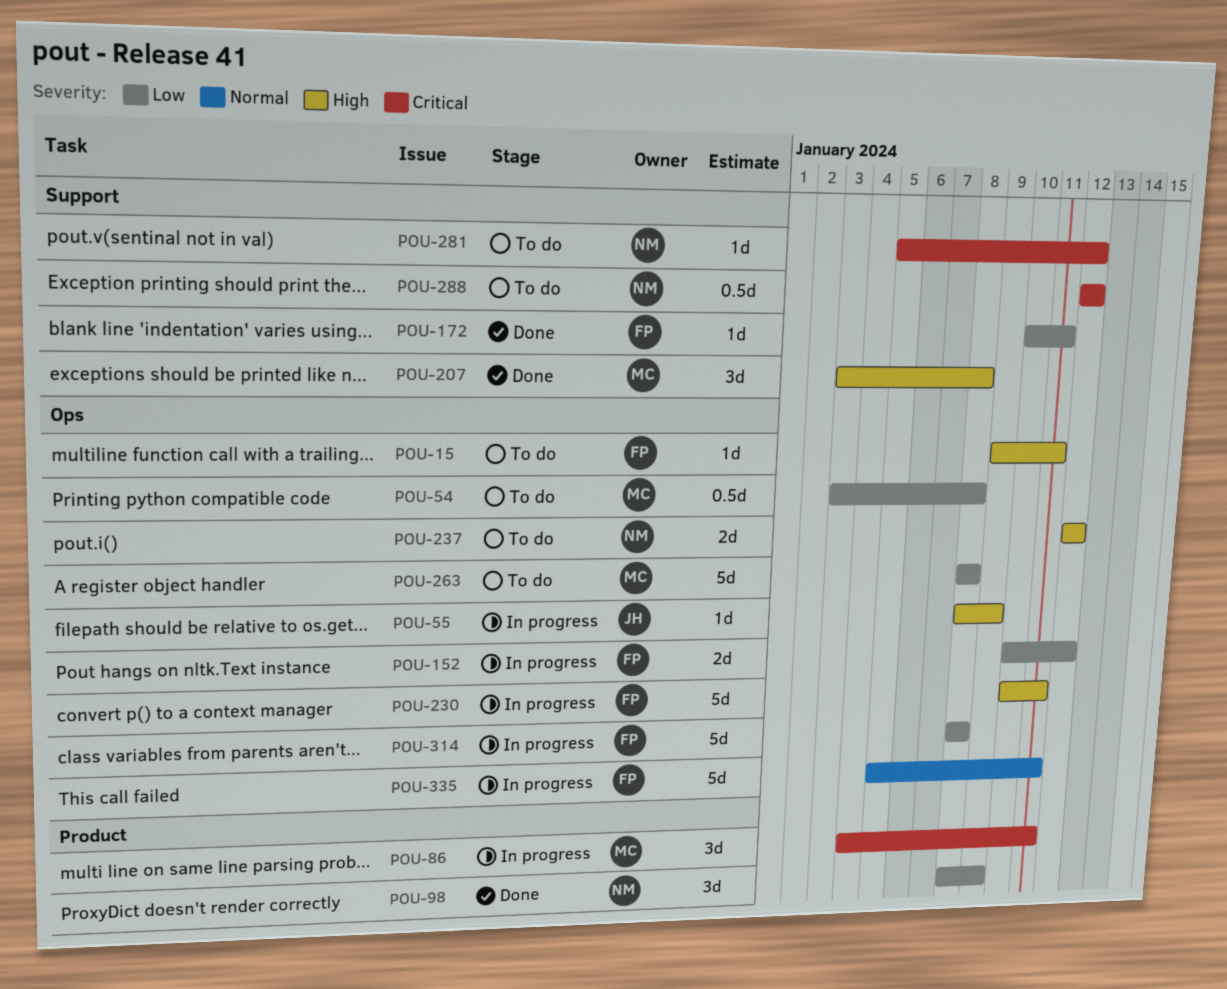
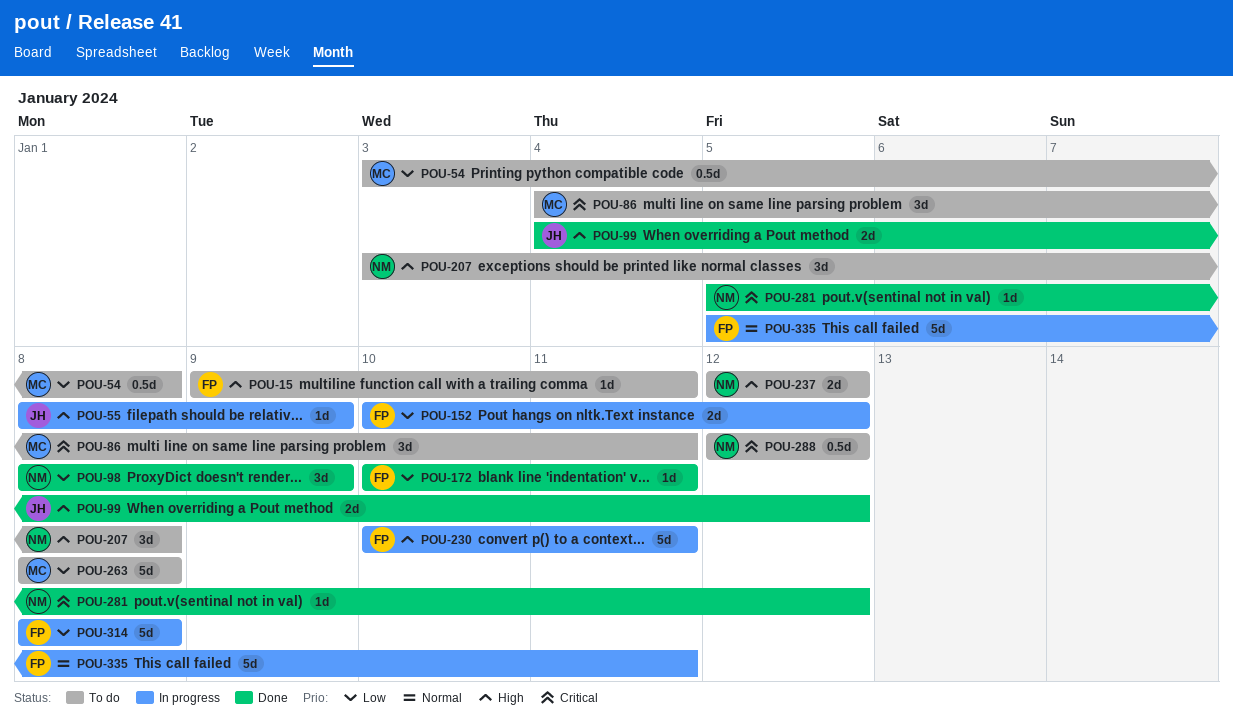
POU-86, status: In progress -> To do
POU-99: none -> present
POU-207, status: Done -> To do
POU-207, owner: MC -> NM
POU-281, status: To do -> Done

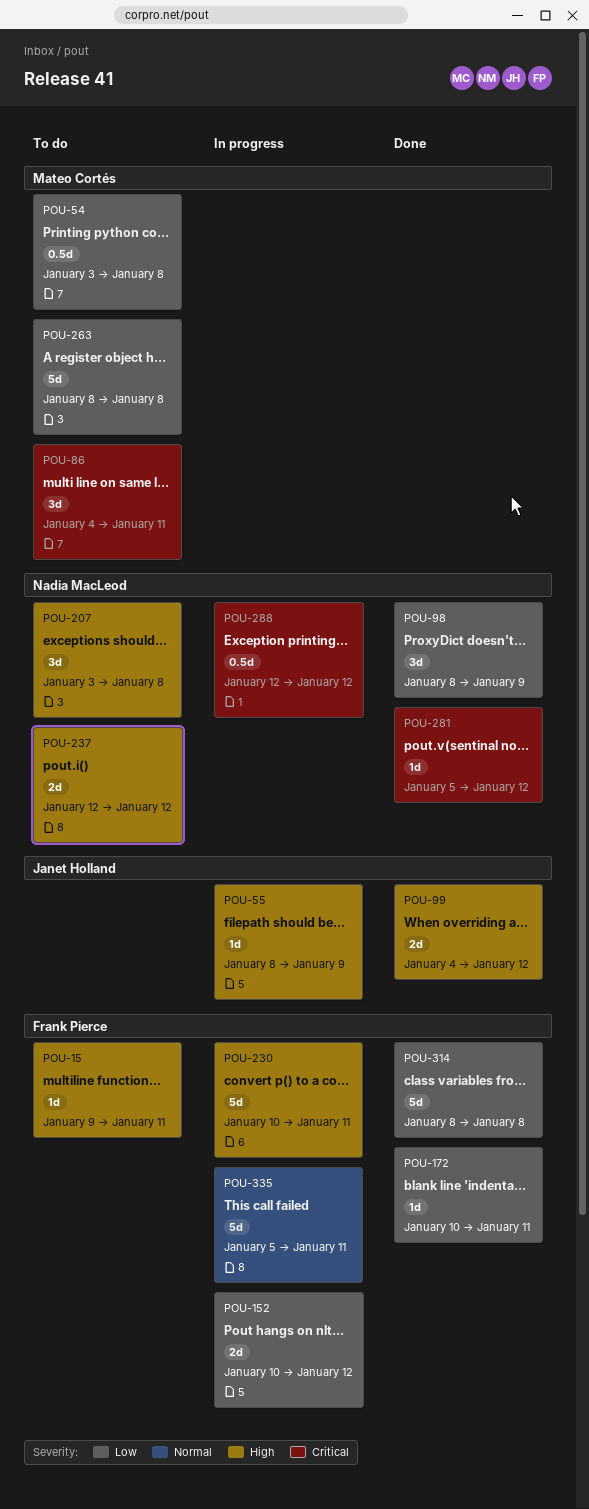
POU-288, status: To do -> In progress
POU-314, status: In progress -> Done

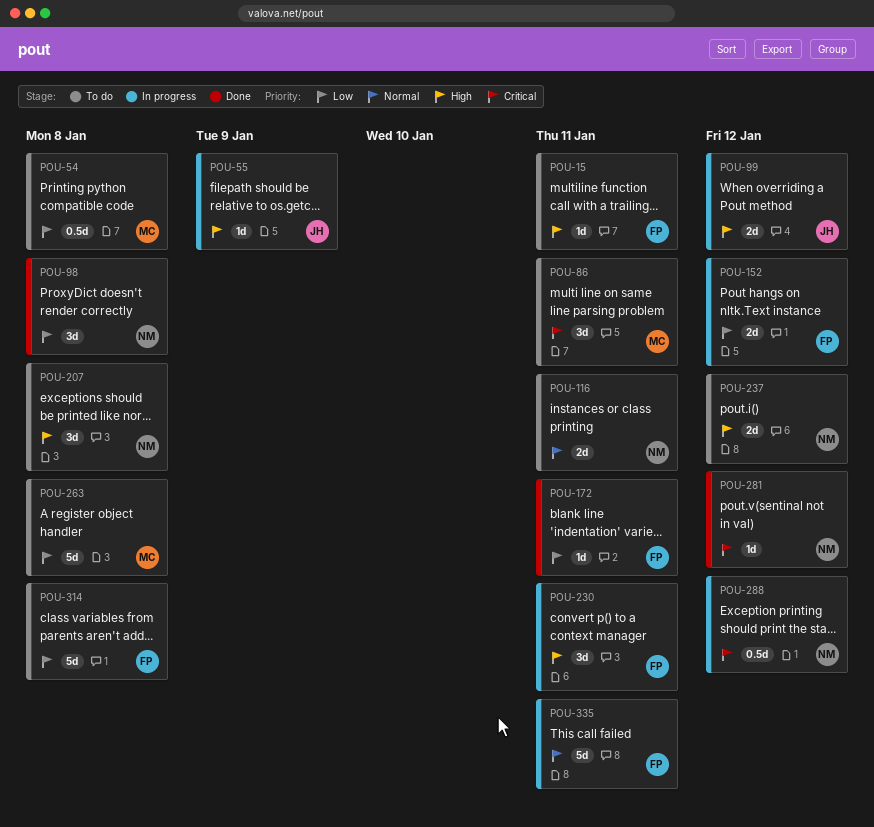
POU-98, due: Jan 9 -> Jan 8
POU-99, status: Done -> In progress
POU-116: none -> present
POU-230, estimate: 5d -> 3d
POU-314, status: Done -> To do

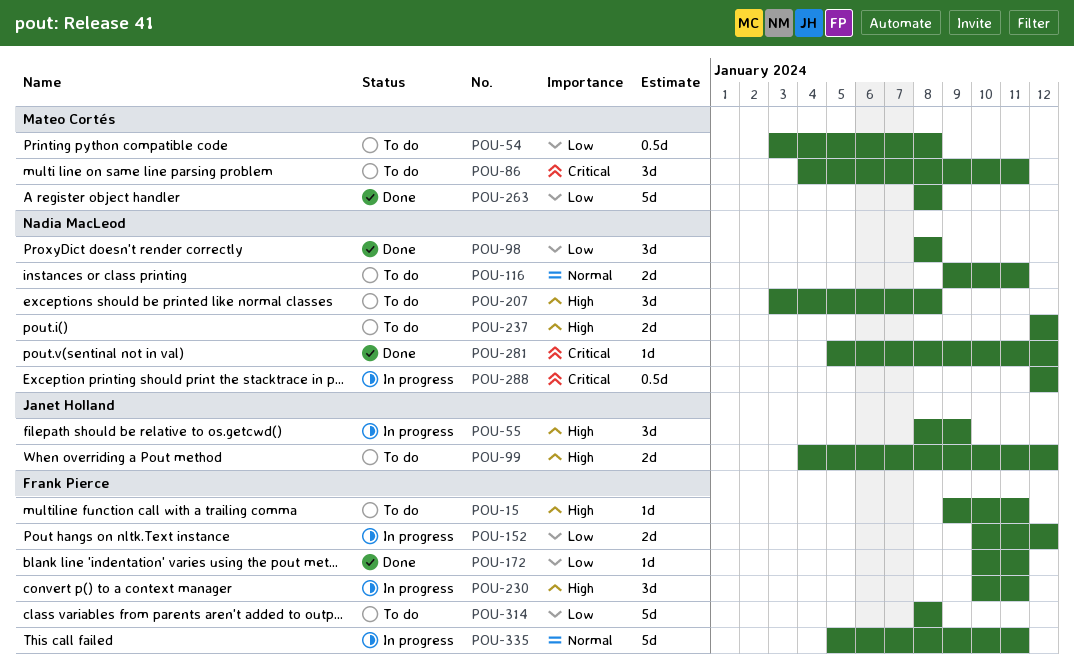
POU-55, estimate: 1d -> 3d
POU-99, status: In progress -> To do
POU-263, status: To do -> Done

